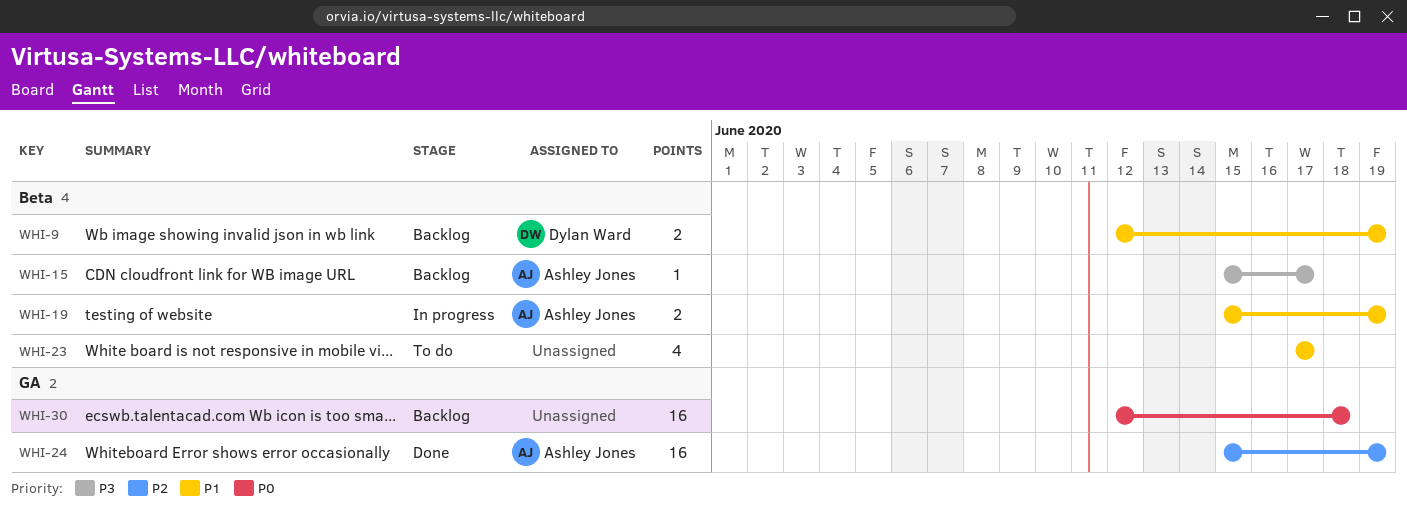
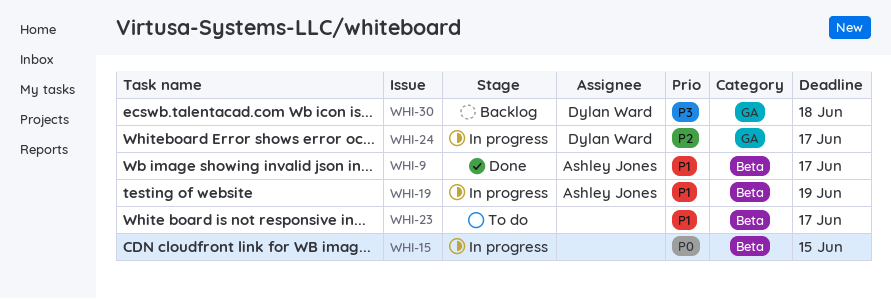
WHI-9, status: Backlog -> Done
WHI-9, owner: Dylan Ward -> Ashley Jones
WHI-9, due: Jun 19 -> Jun 17
WHI-15, status: Backlog -> In progress
WHI-15, owner: Ashley Jones -> none
WHI-15, priority: P3 -> P0
WHI-15, due: Jun 17 -> Jun 15
WHI-24, status: Done -> In progress
WHI-24, owner: Ashley Jones -> Dylan Ward
WHI-24, due: Jun 19 -> Jun 17
WHI-30, owner: none -> Dylan Ward
WHI-30, priority: P0 -> P3

